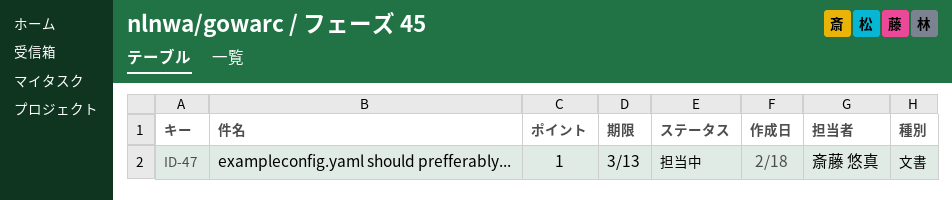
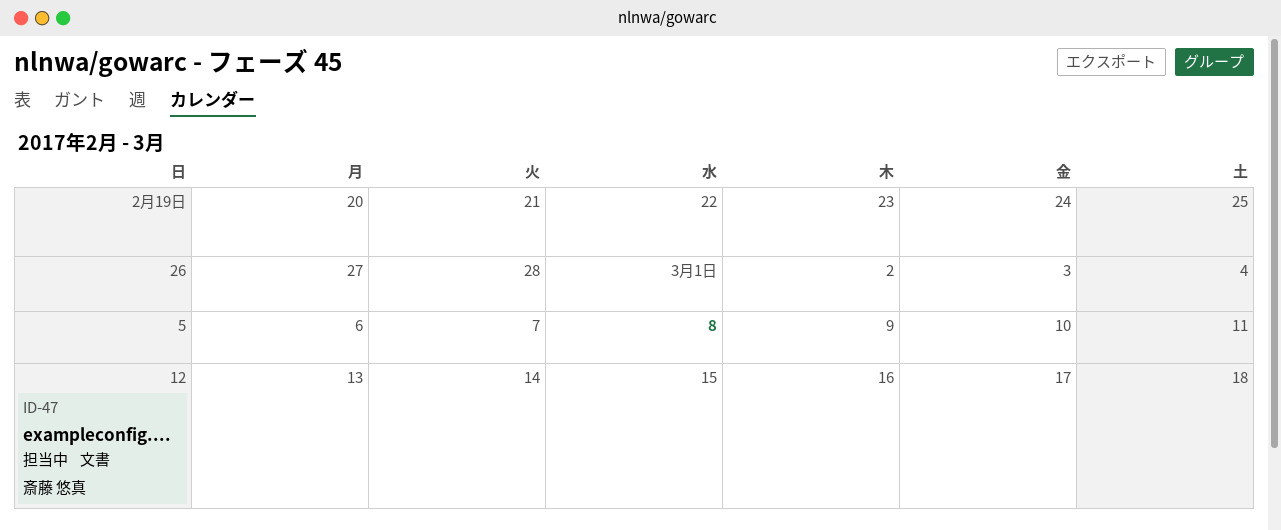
ID-47, due: Mar 13 -> Mar 12

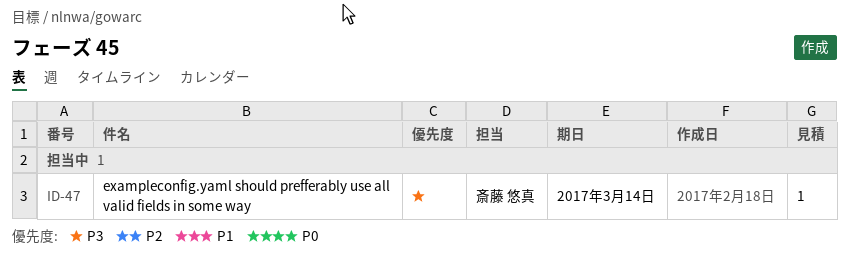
ID-47, due: Mar 12 -> Mar 14

